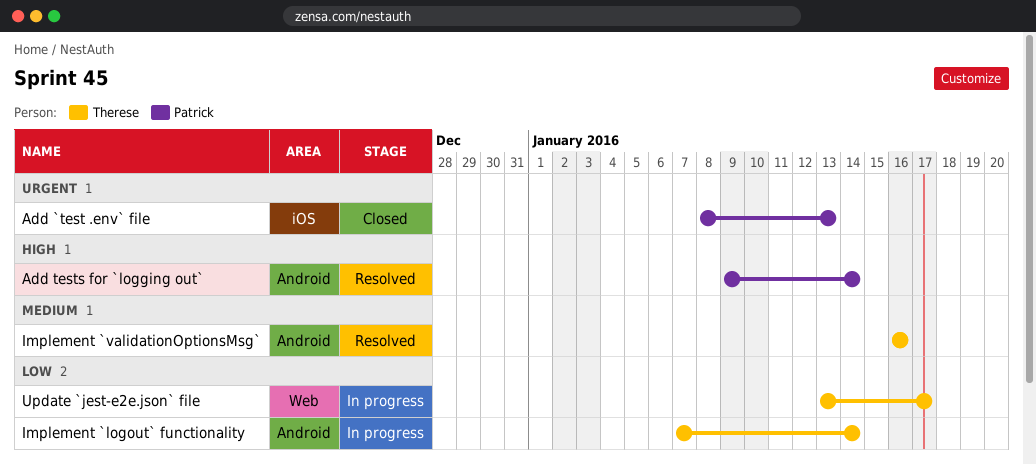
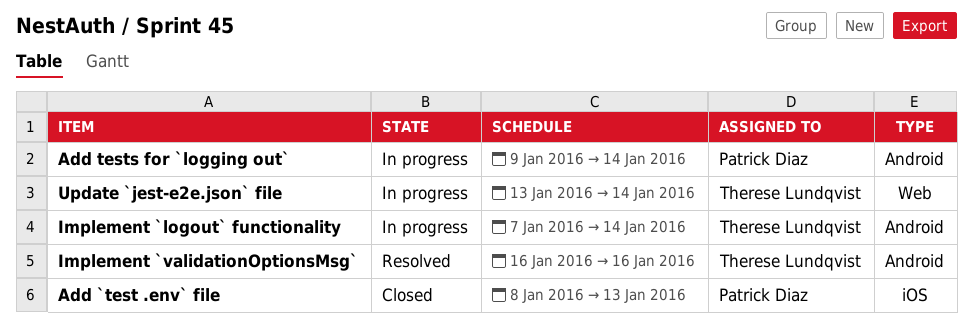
Add tests for `logging out`, status: Resolved -> In progress
Update `jest-e2e.json` file, due: Jan 17 -> Jan 14

